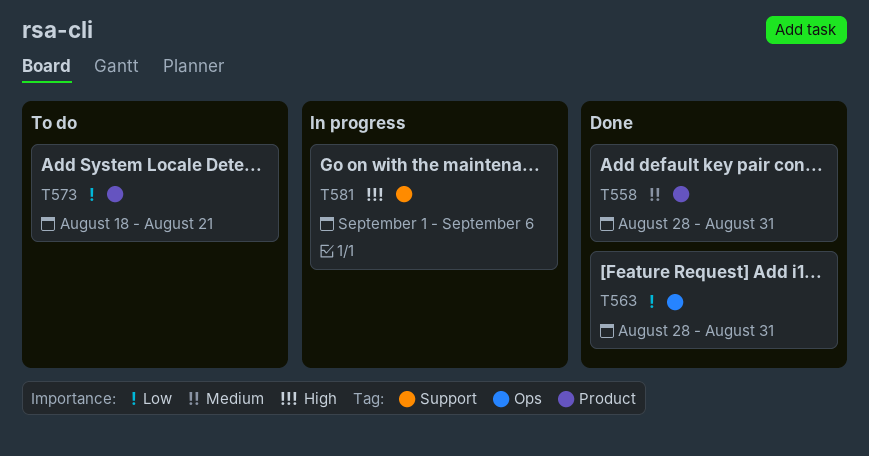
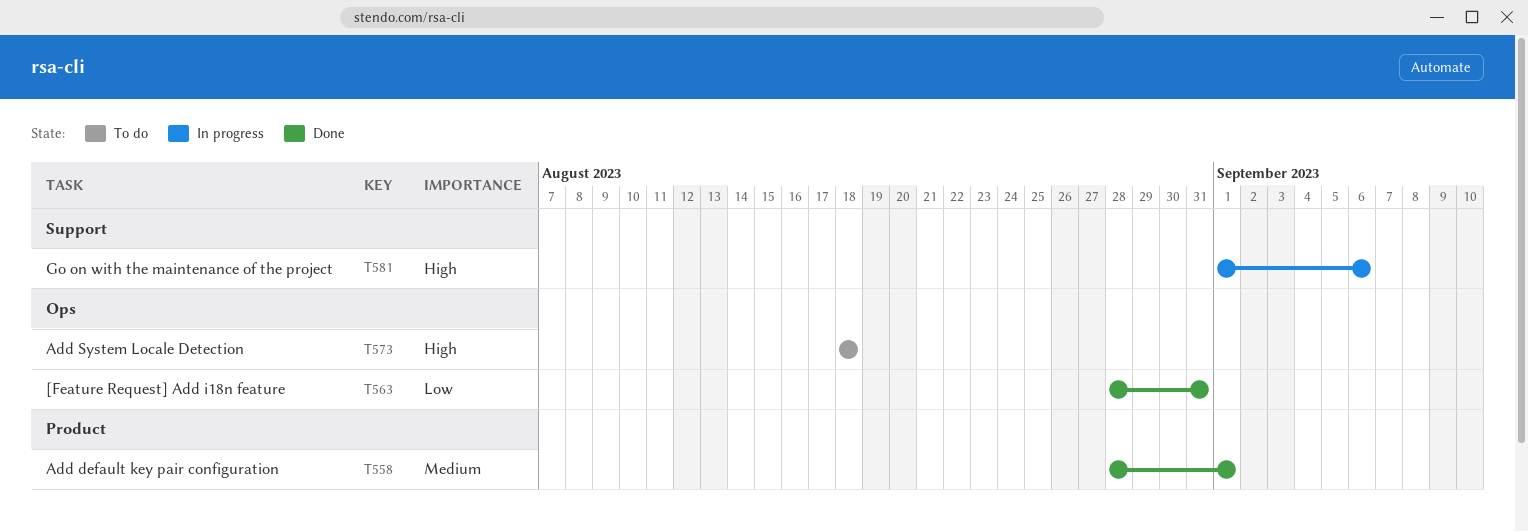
T558, due: Aug 31 -> Sep 1
T573, priority: Low -> High
T573, label: Product -> Ops
T573, due: Aug 21 -> Aug 18

